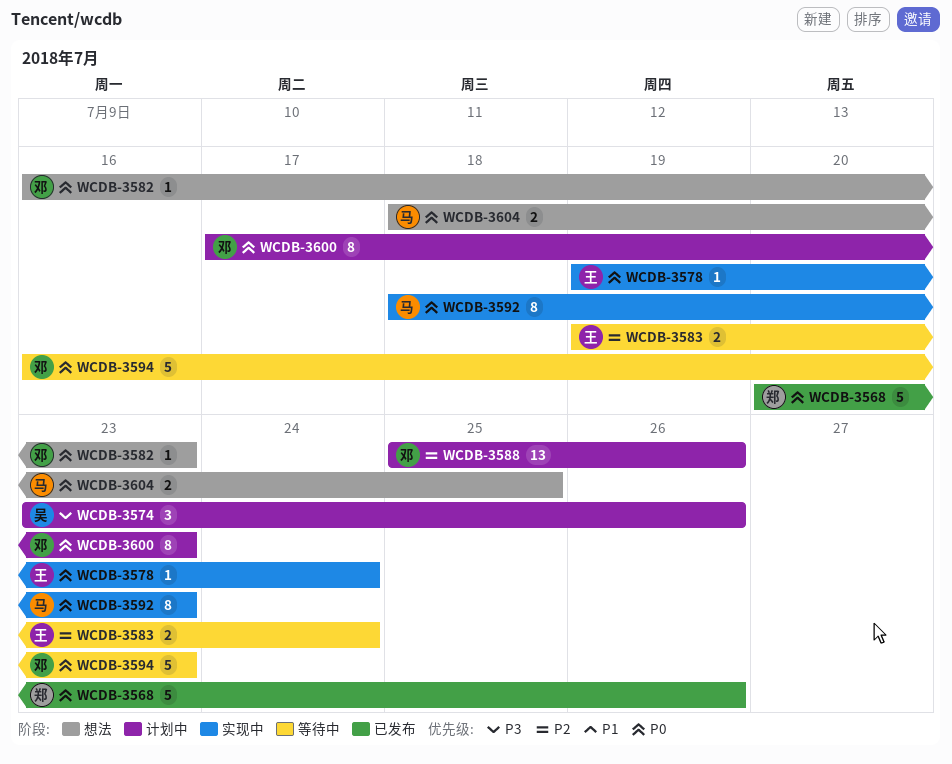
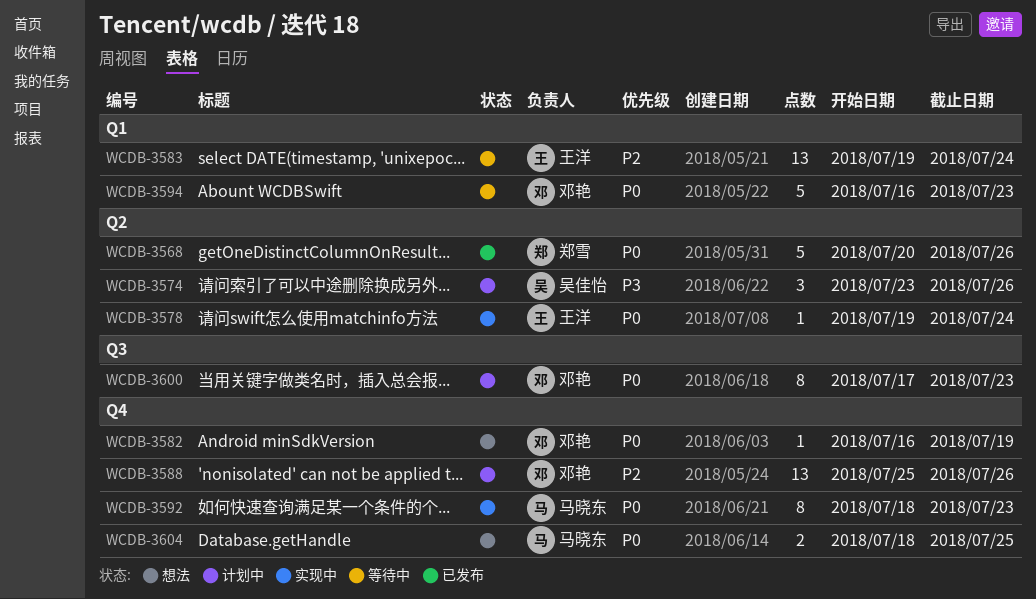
WCDB-3582, due: Jul 23 -> Jul 19
WCDB-3583, estimate: 2 -> 13

